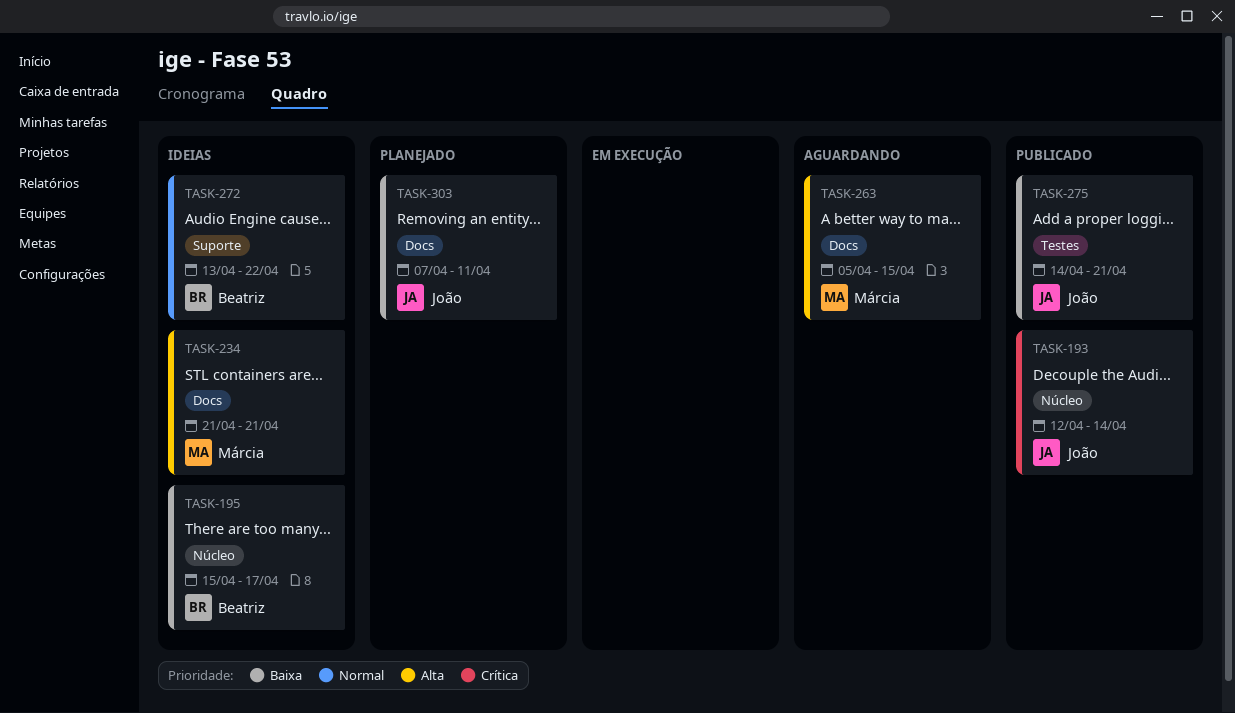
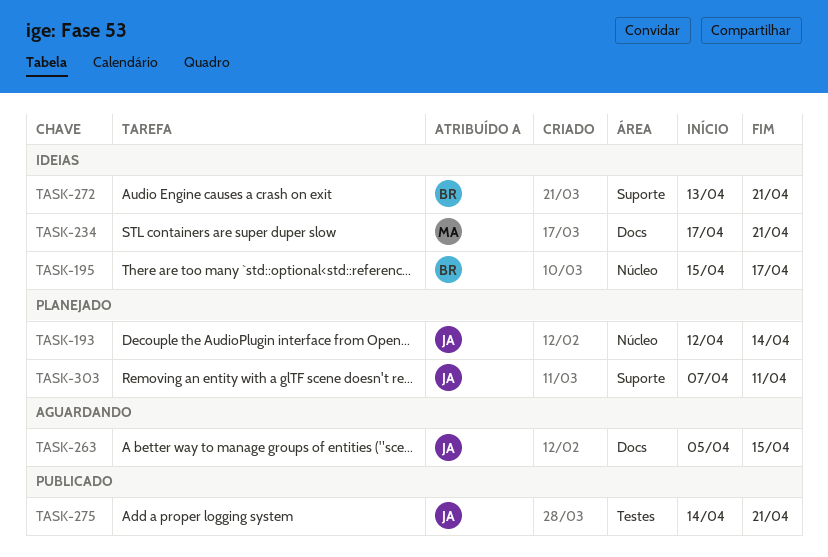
TASK-193, status: Publicado -> Planejado
TASK-234, start: Apr 21 -> Apr 17
TASK-263, owner: Márcia -> João
TASK-272, due: Apr 22 -> Apr 21
TASK-303, label: Docs -> Suporte

